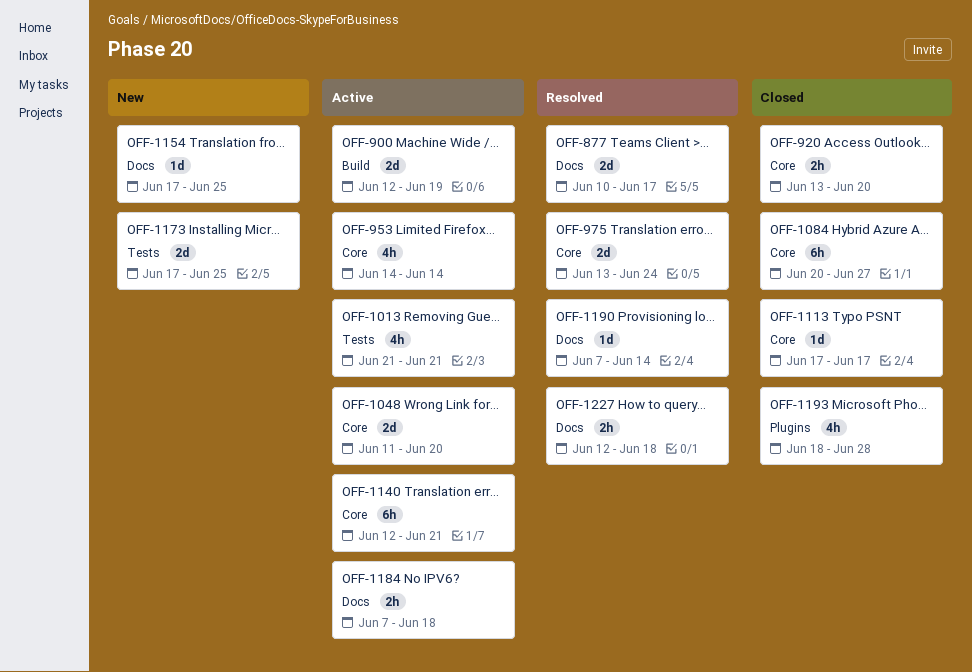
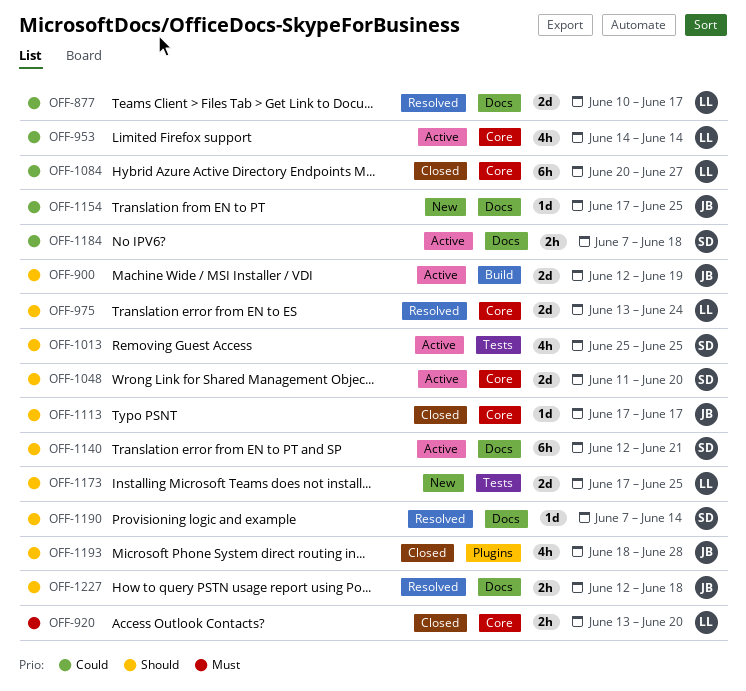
OFF-1013, start: Jun 21 -> Jun 25
OFF-1013, due: Jun 21 -> Jun 25
OFF-1140, label: Core -> Docs

